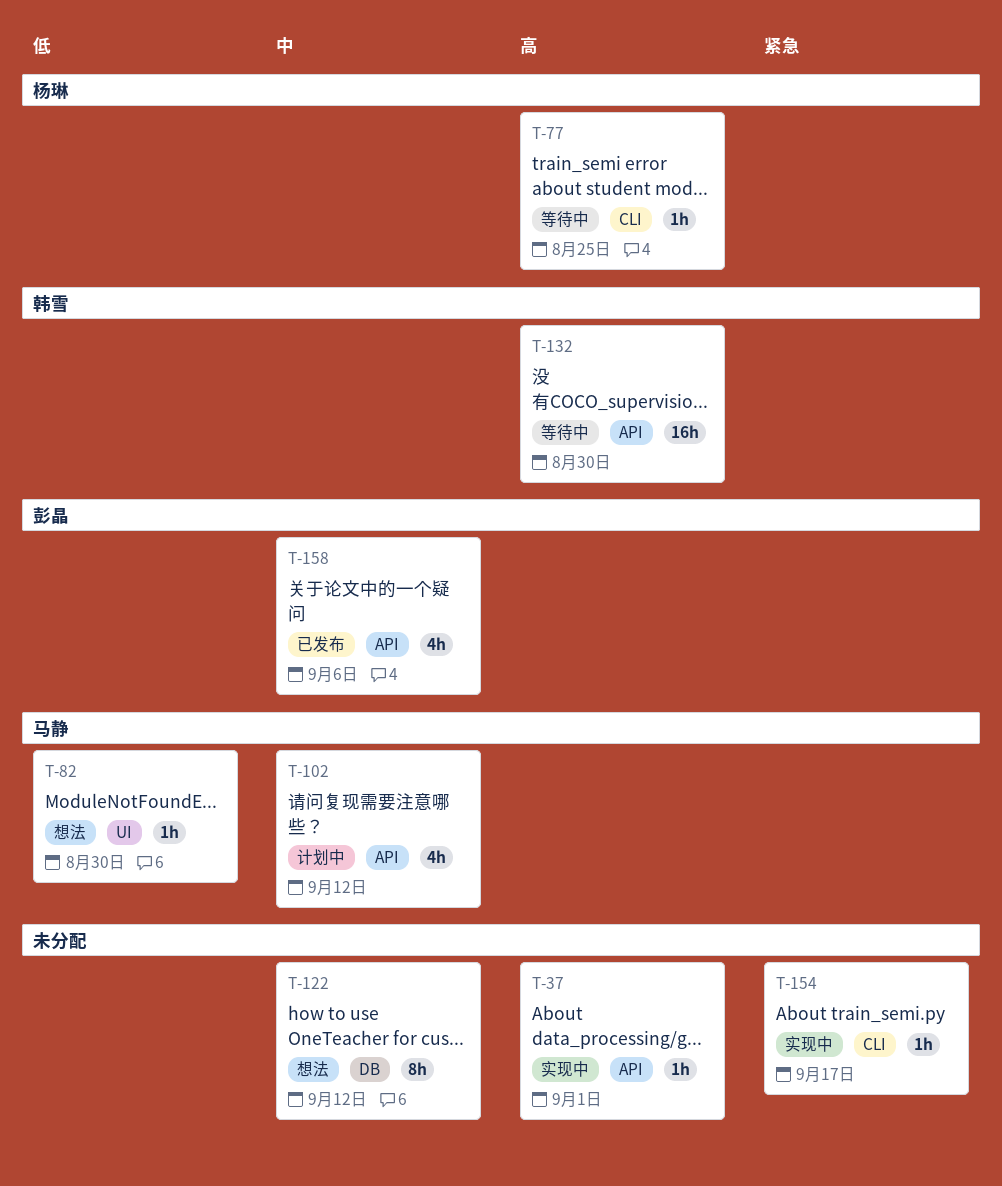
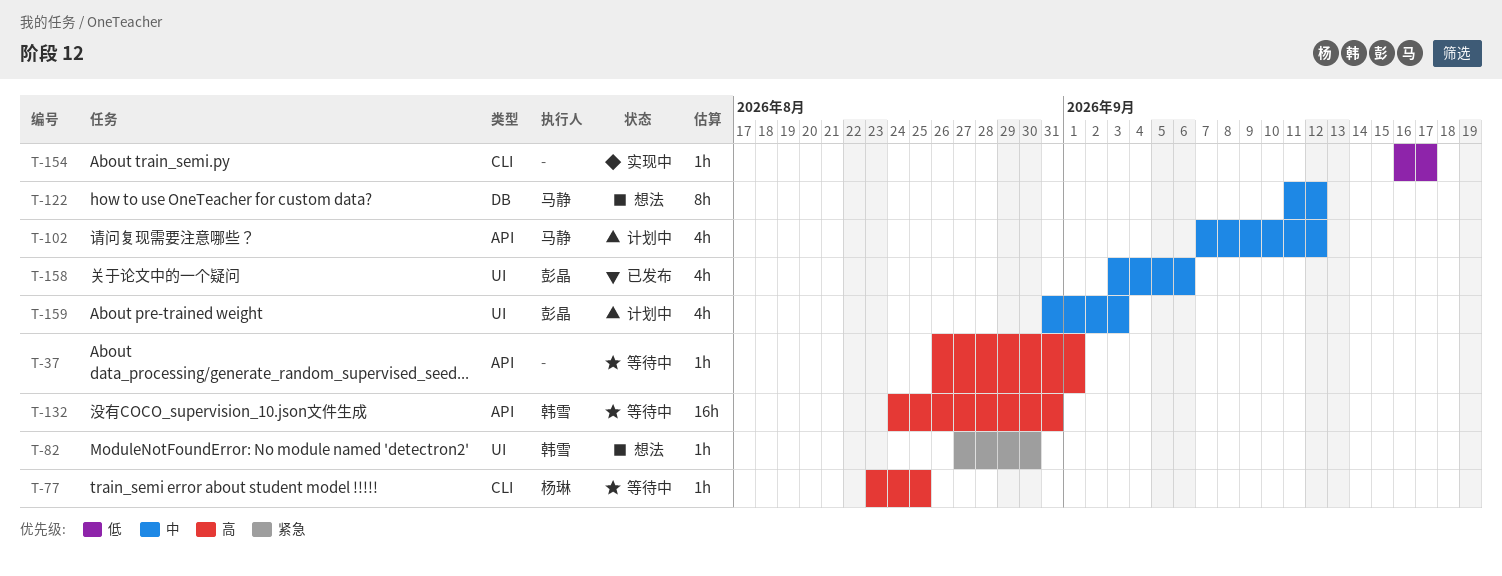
T-37, status: 实现中 -> 等待中
T-82, owner: 马静 -> 韩雪
T-82, priority: 低 -> 紧急
T-122, owner: none -> 马静
T-132, due: Aug 30 -> Aug 31
T-154, priority: 紧急 -> 低
T-158, label: API -> UI
T-159: none -> present

